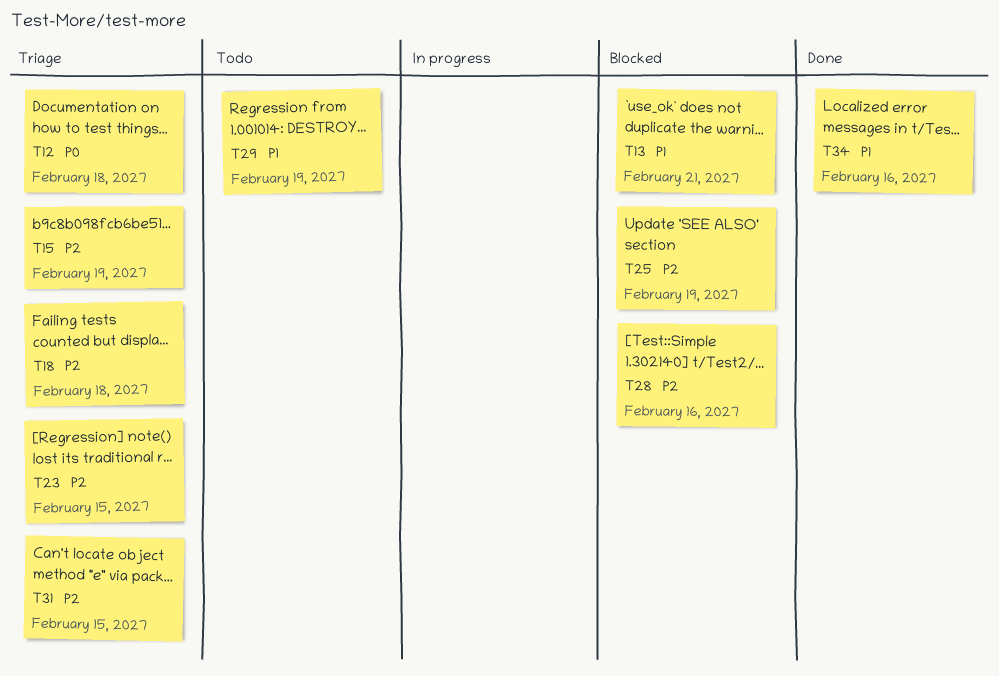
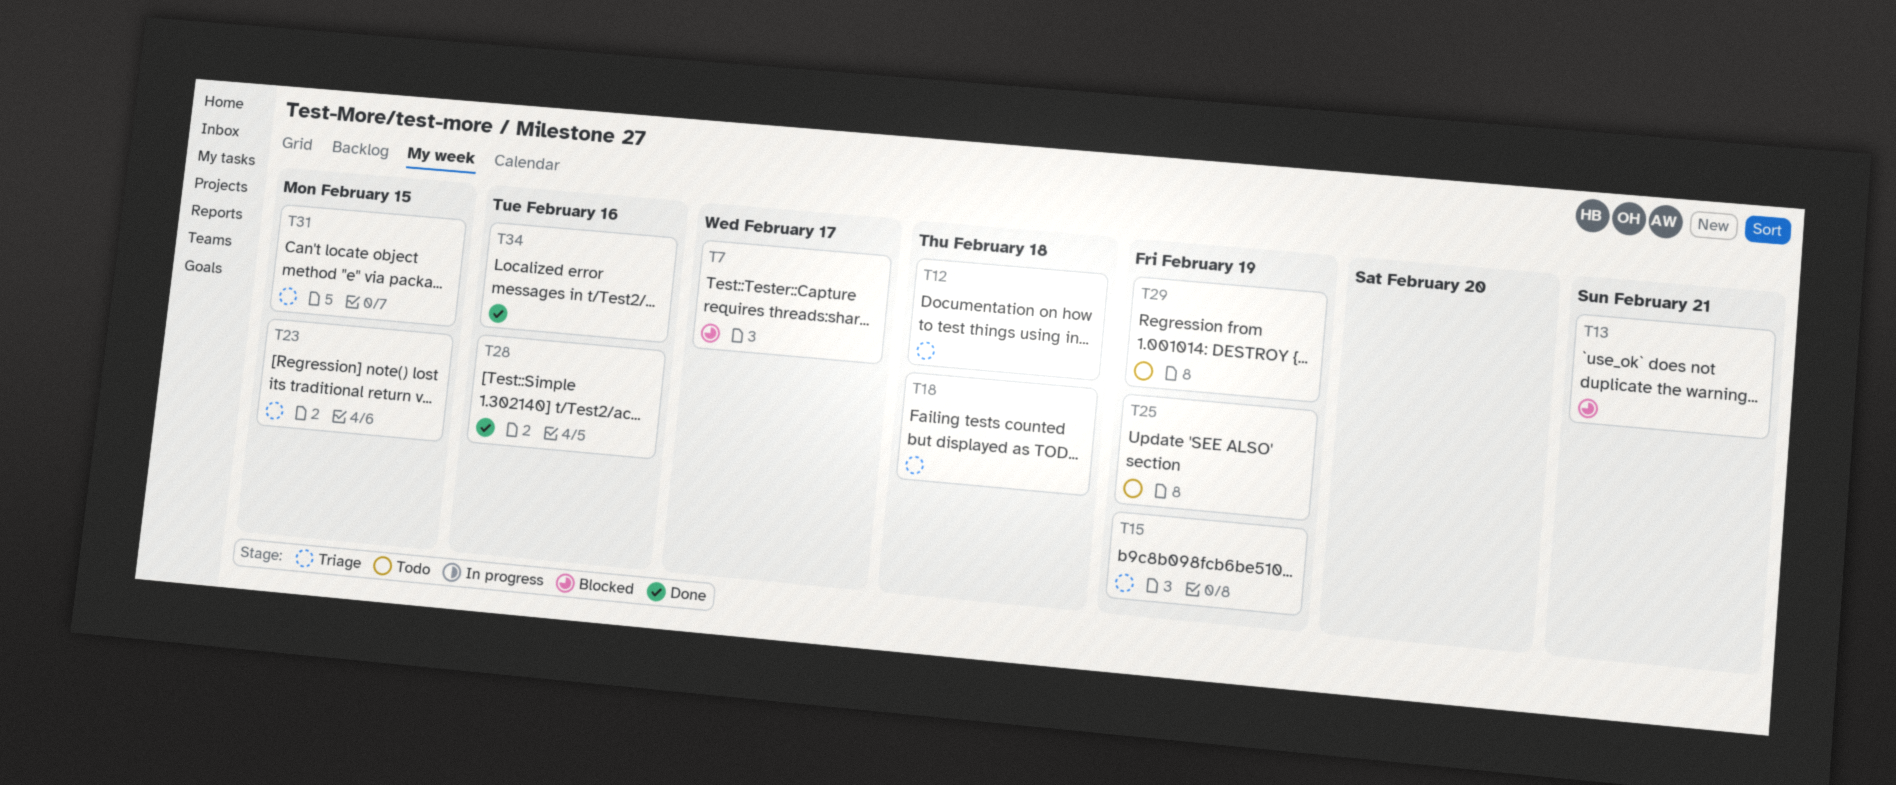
T7: none -> present
T25, status: Blocked -> Todo
T28, status: Blocked -> Done

